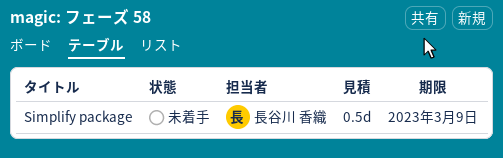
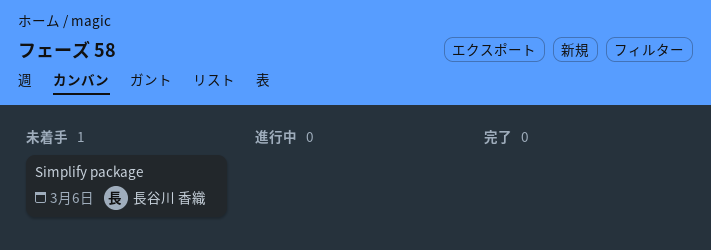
Simplify package, due: Mar 9 -> Mar 6

